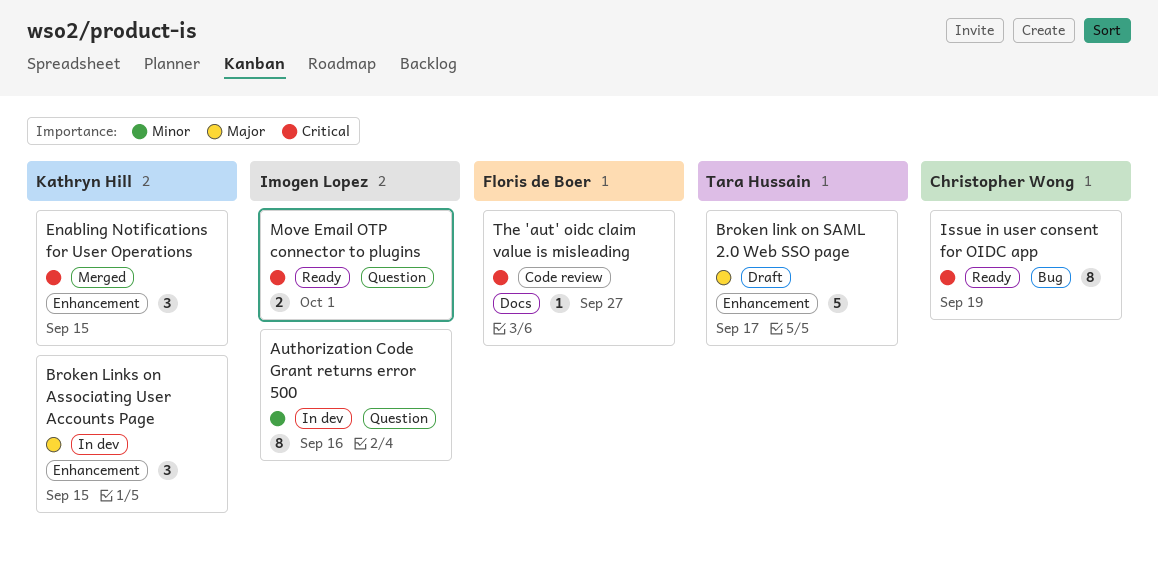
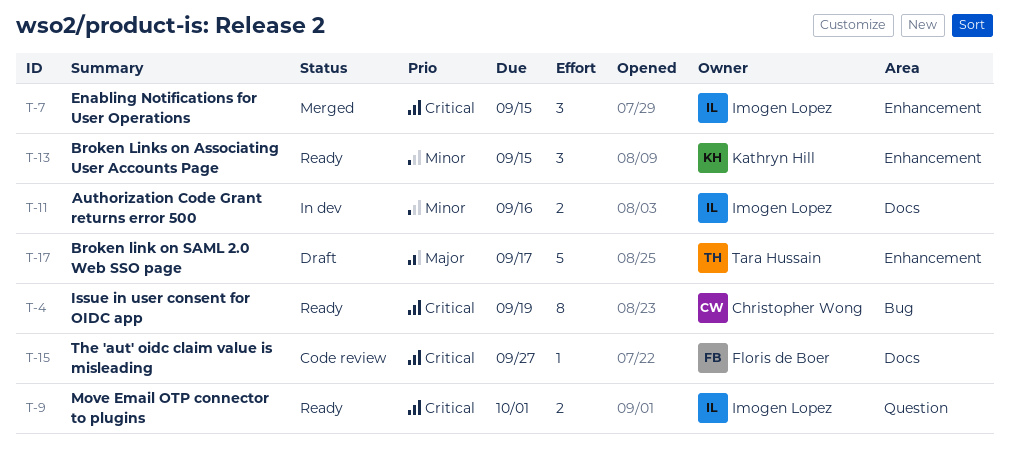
Authorization Code Grant returns error 500, label: Question -> Docs
Authorization Code Grant returns error 500, estimate: 8 -> 2
Broken Links on Associating User Accounts Page, status: In dev -> Ready
Broken Links on Associating User Accounts Page, priority: Major -> Minor
Enabling Notifications for User Operations, owner: Kathryn Hill -> Imogen Lopez

